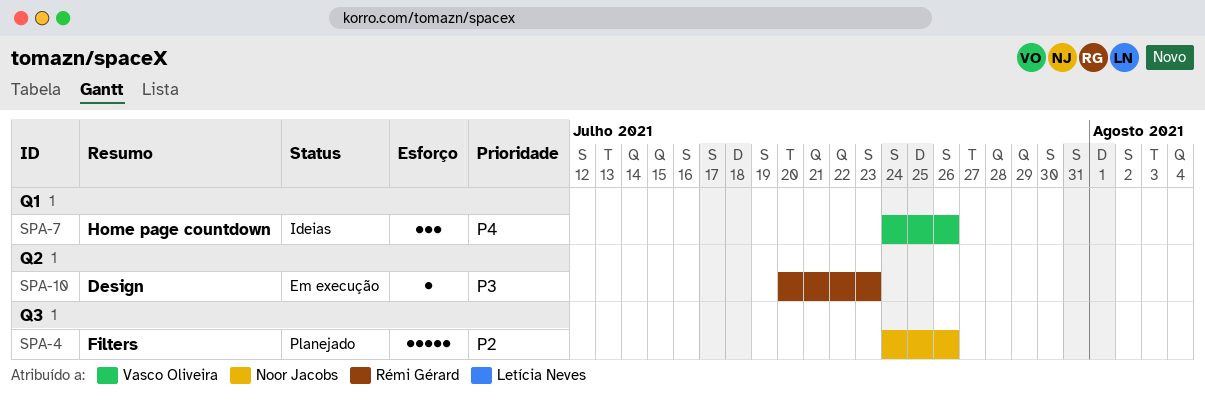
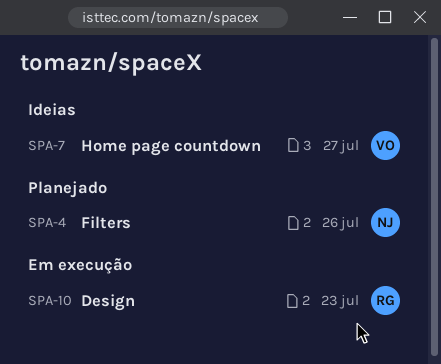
SPA-7, due: Jul 26 -> Jul 27

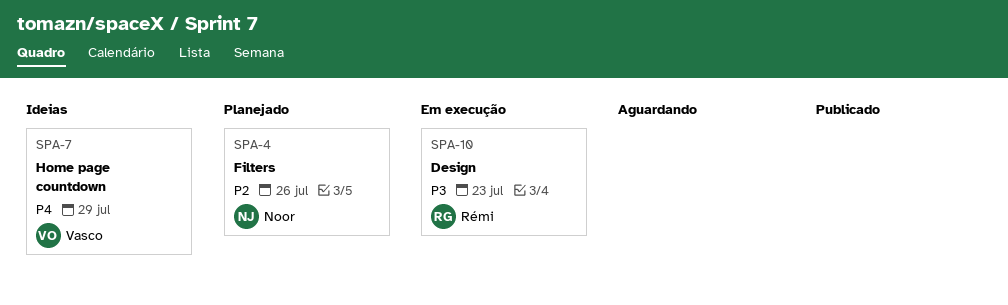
SPA-7, due: Jul 27 -> Jul 29

